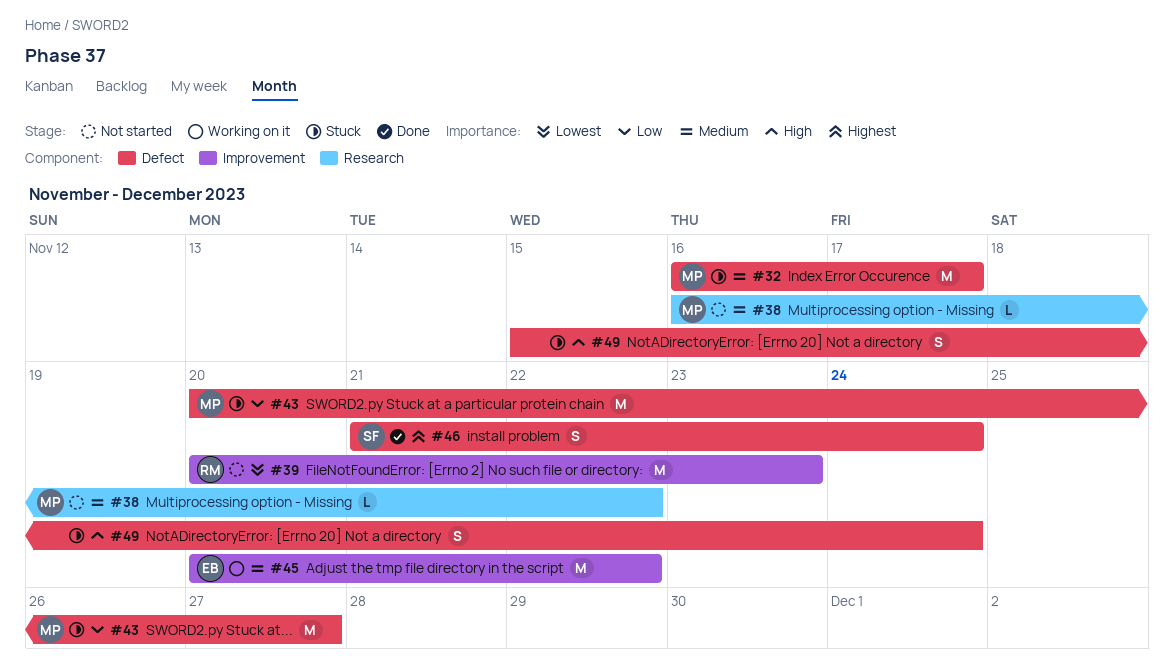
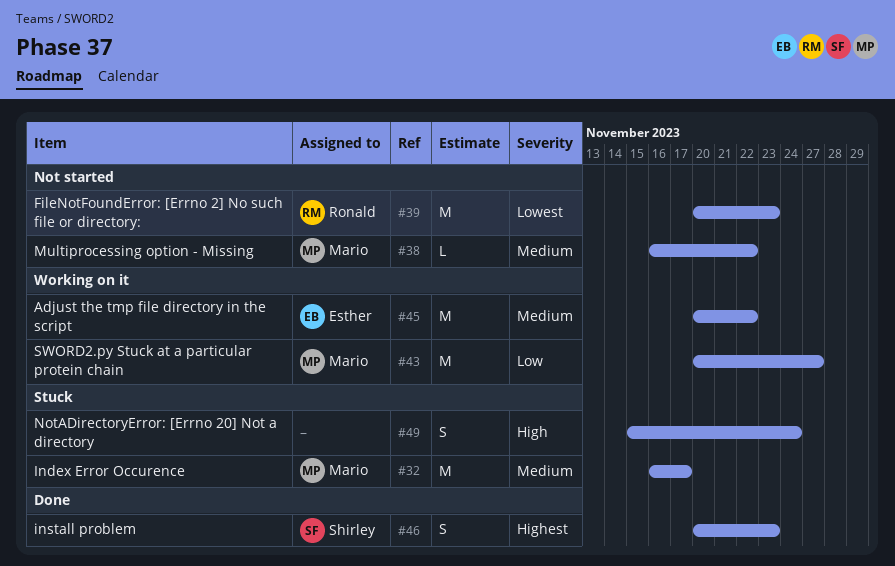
#43, status: Stuck -> Working on it
#46, start: Nov 21 -> Nov 20
#46, due: Nov 24 -> Nov 23

